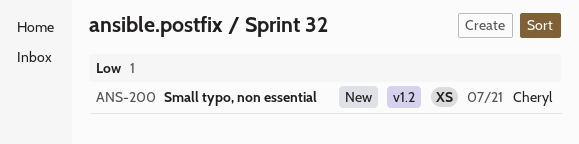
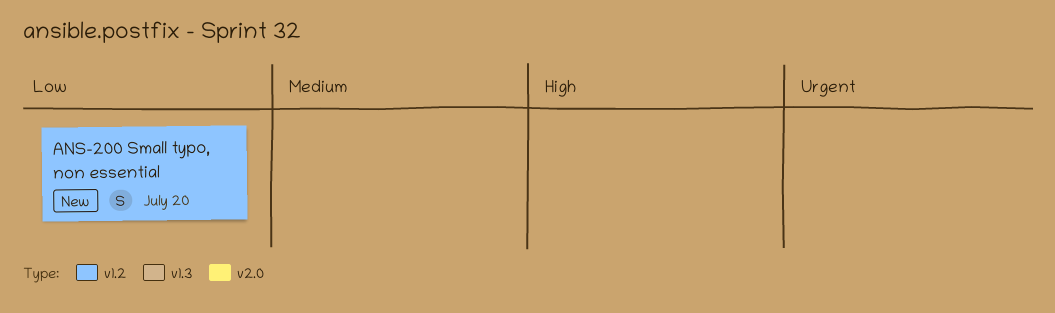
ANS-200, estimate: XS -> S
ANS-200, due: Jul 21 -> Jul 20

